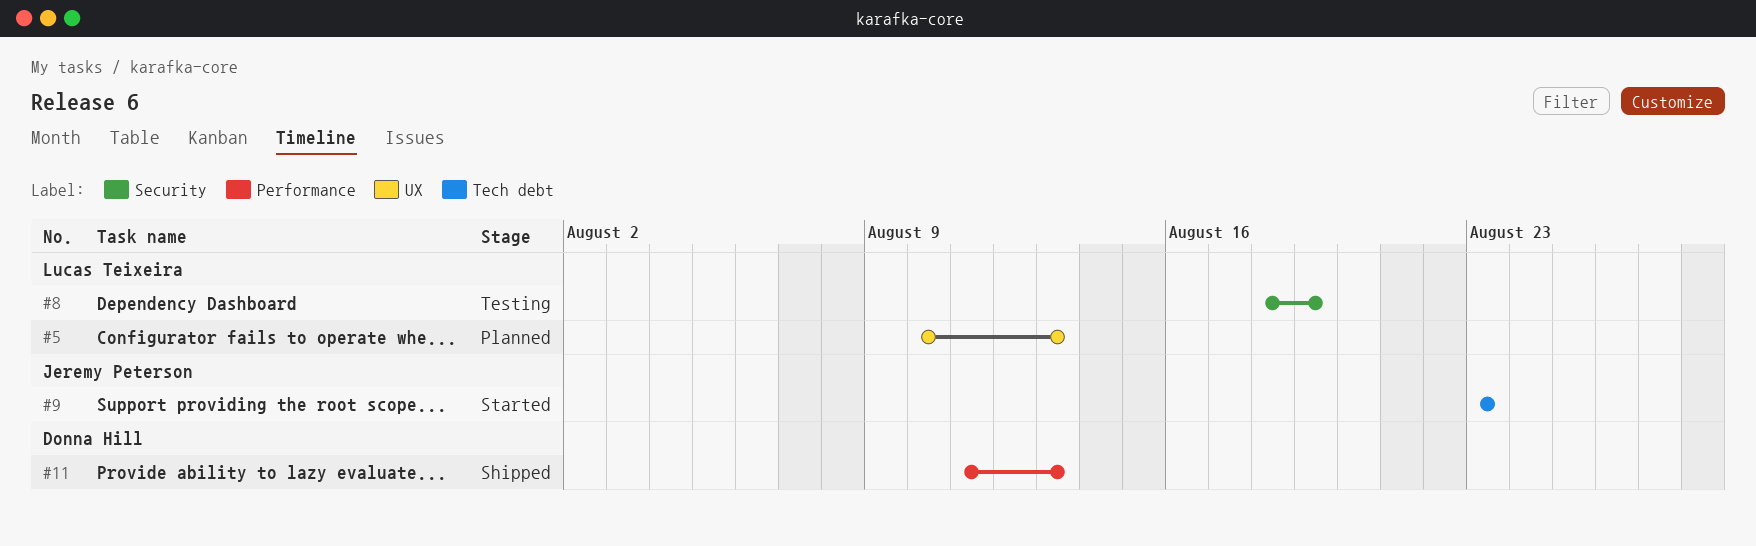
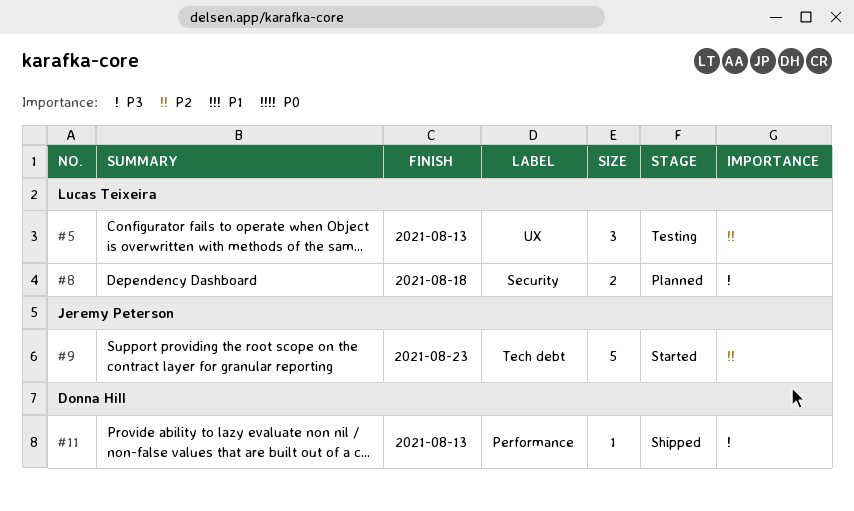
#5, status: Planned -> Testing
#8, status: Testing -> Planned
#8, due: Aug 19 -> Aug 18

